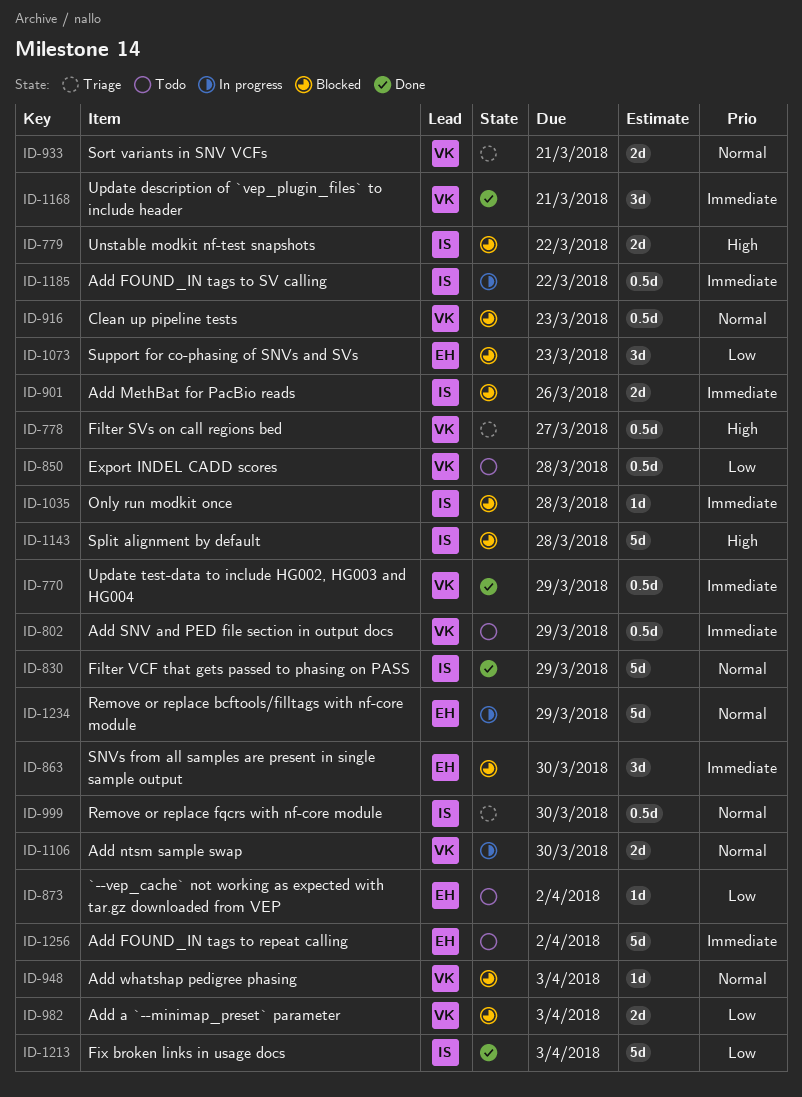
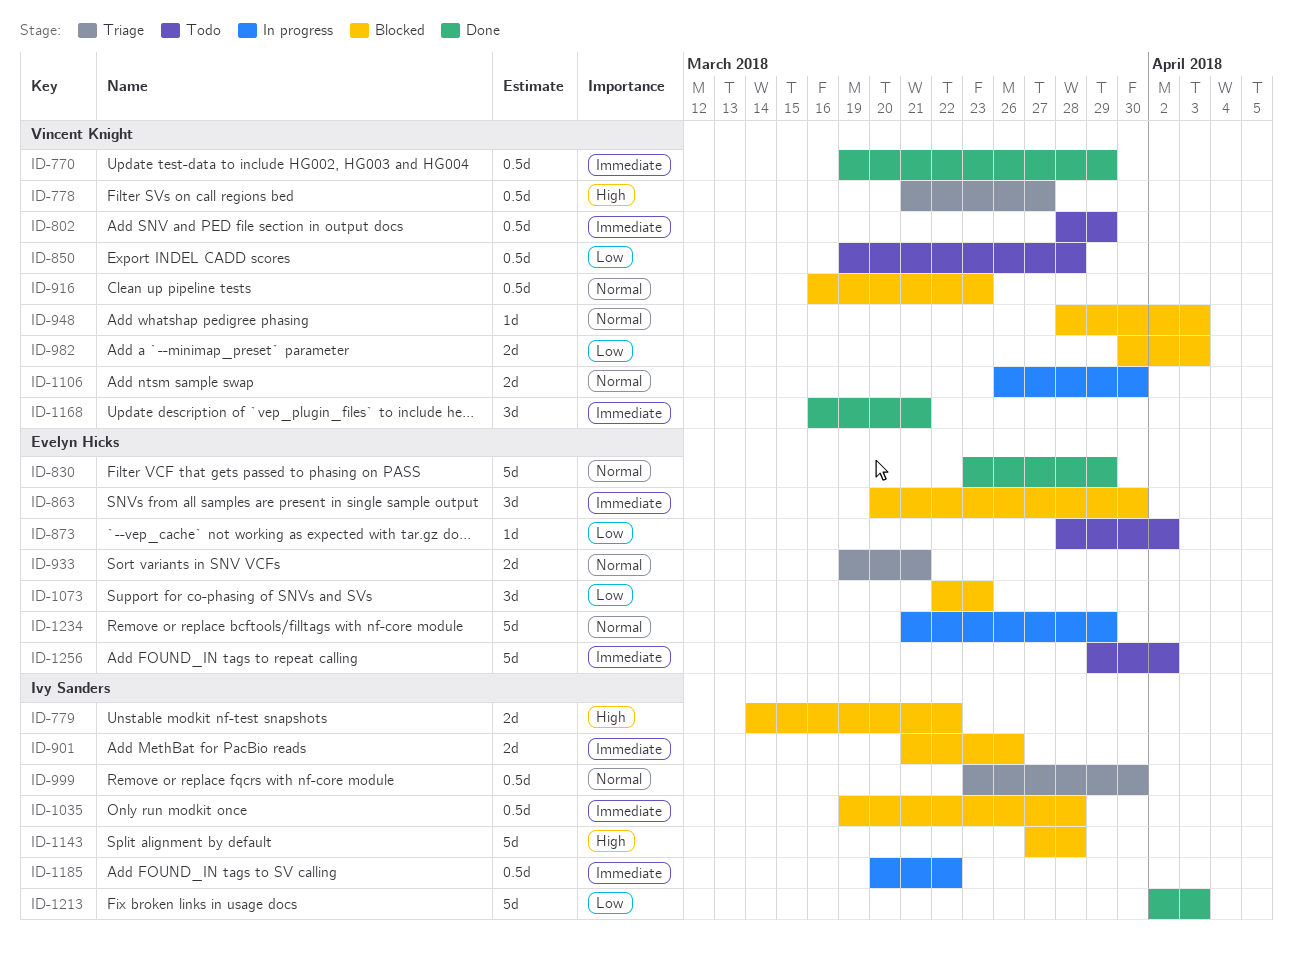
ID-830, owner: Ivy Sanders -> Evelyn Hicks
ID-933, owner: Vincent Knight -> Evelyn Hicks
ID-1035, estimate: 1d -> 0.5d

